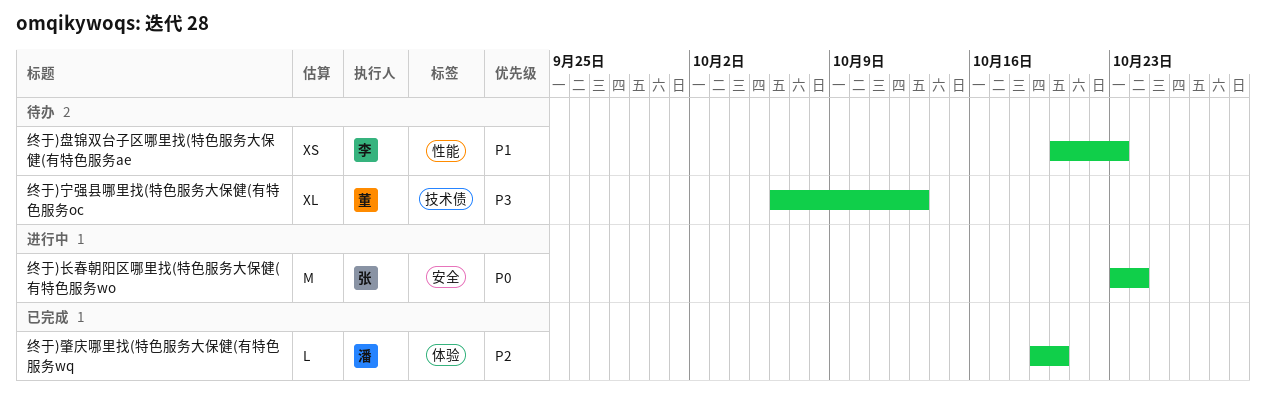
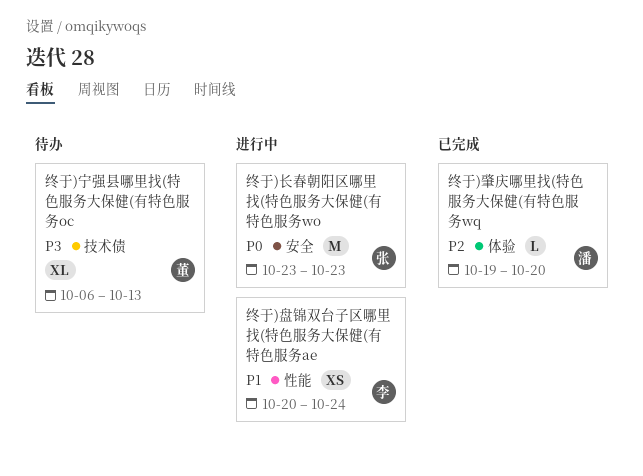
终于)盘锦双台子区哪里找(特色服务大保健(有特色服务ae, status: 待办 -> 进行中
终于)盘锦双台子区哪里找(特色服务大保健(有特色服务ae, due: Oct 23 -> Oct 24
终于)长春朝阳区哪里找(特色服务大保健(有特色服务wo, due: Oct 24 -> Oct 23

